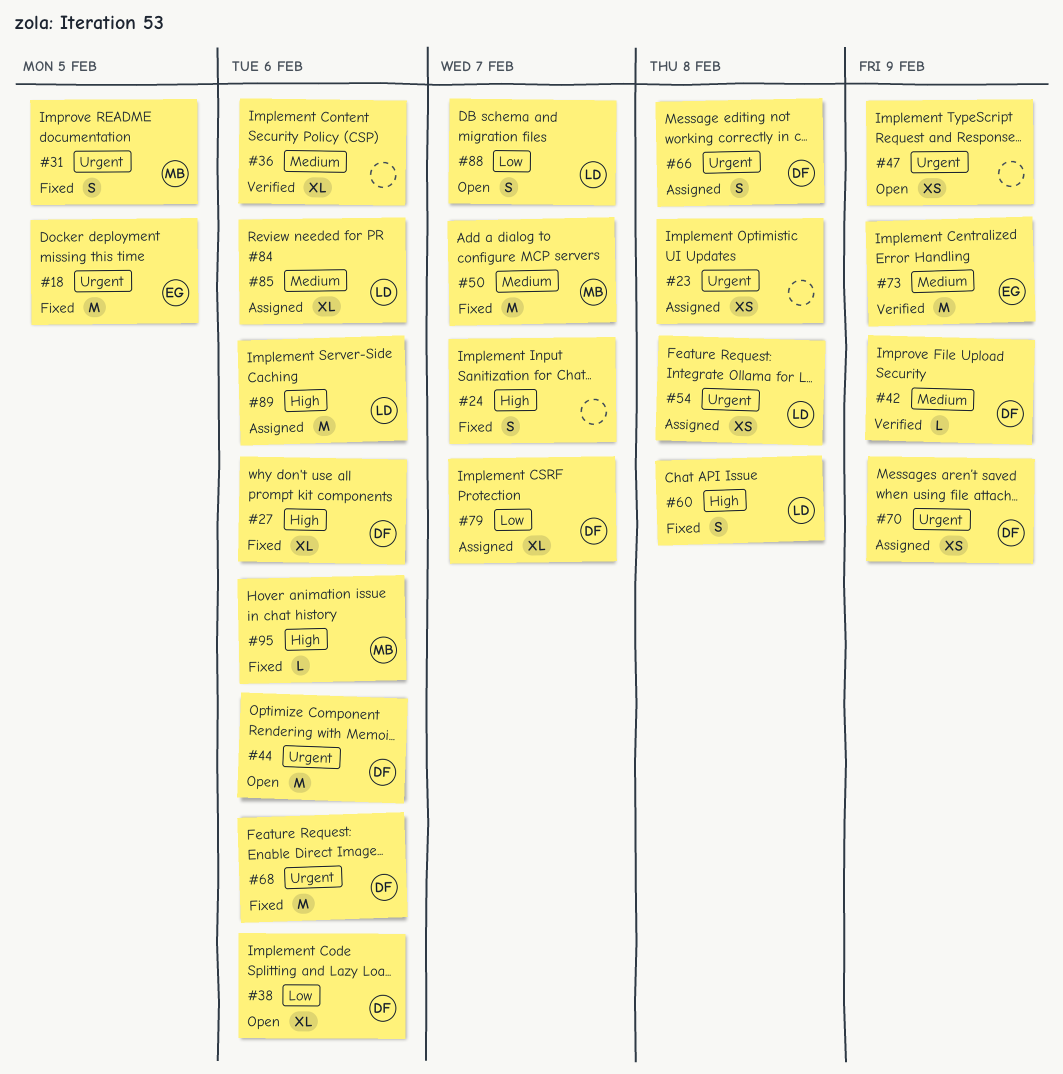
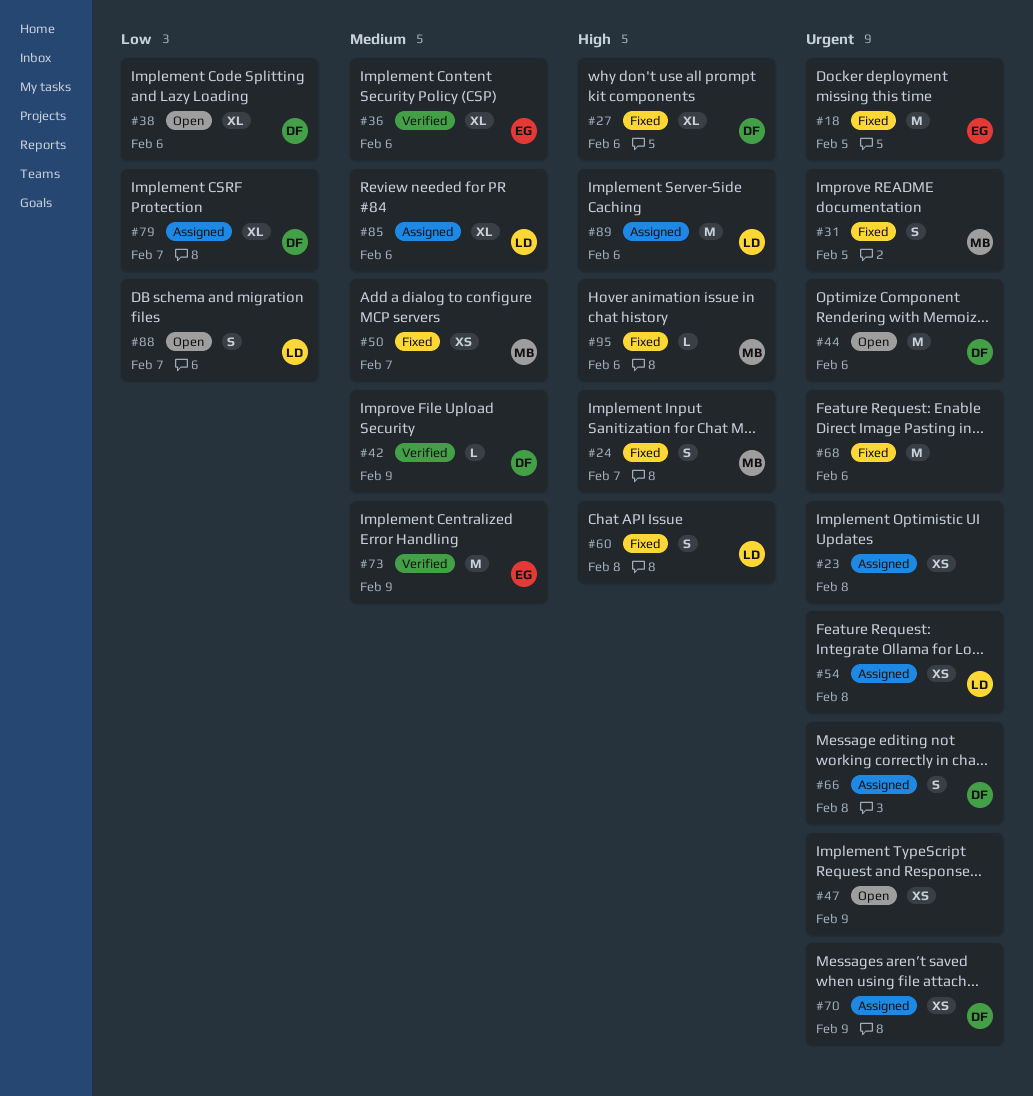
#24, owner: none -> MB
#36, owner: none -> EG
#50, estimate: M -> XS
#68, owner: DF -> none

